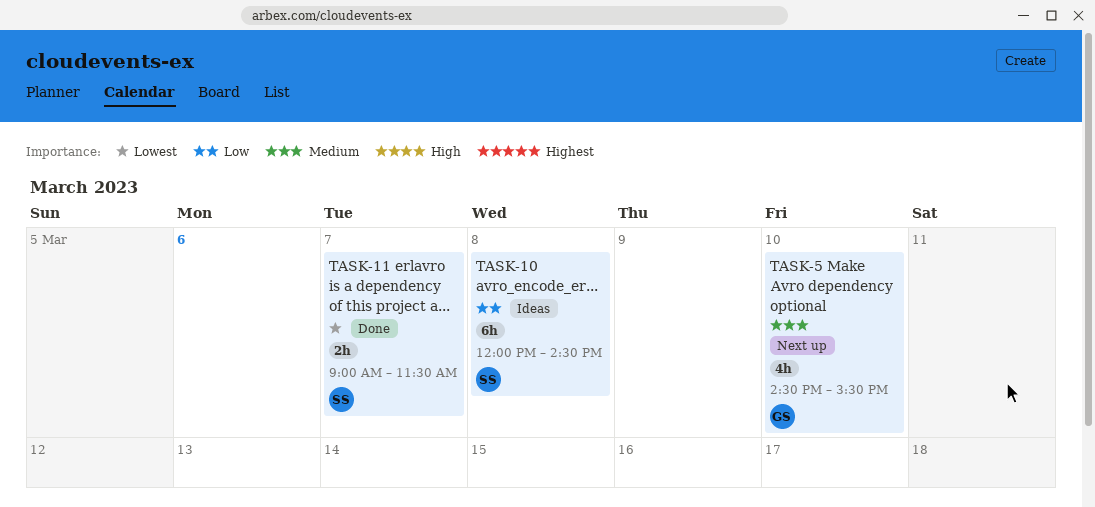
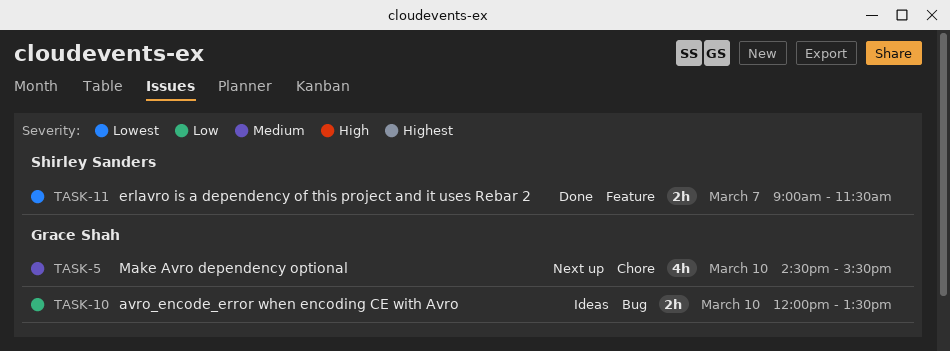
TASK-10, owner: Shirley Sanders -> Grace Shah
TASK-10, estimate: 6h -> 2h
TASK-10, day: Mar 8 -> Mar 10
TASK-10, ends: 14:30 -> 13:30

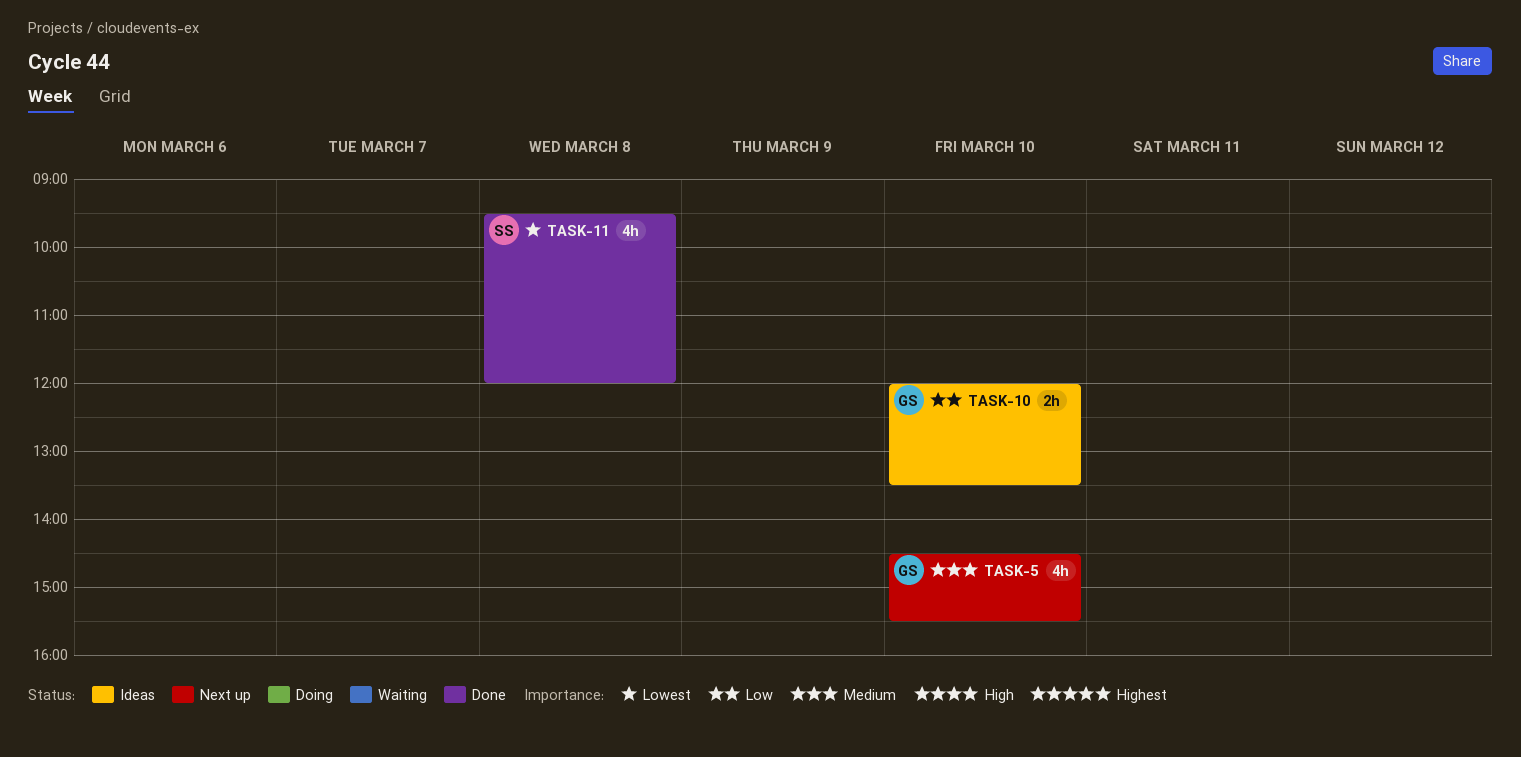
TASK-11, estimate: 2h -> 4h
TASK-11, day: Mar 7 -> Mar 8
TASK-11, begins: 09:00 -> 09:30
TASK-11, ends: 11:30 -> 12:00

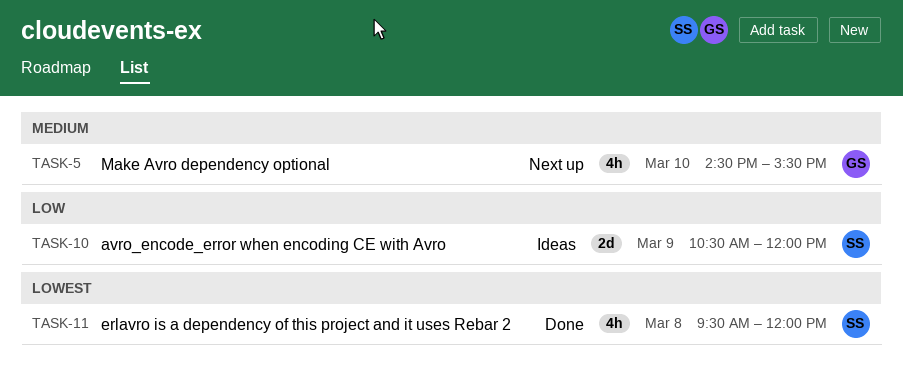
TASK-10, owner: GS -> SS
TASK-10, estimate: 2h -> 2d
TASK-10, day: Mar 10 -> Mar 9
TASK-10, begins: 12:00 -> 10:30
TASK-10, ends: 13:30 -> 12:00

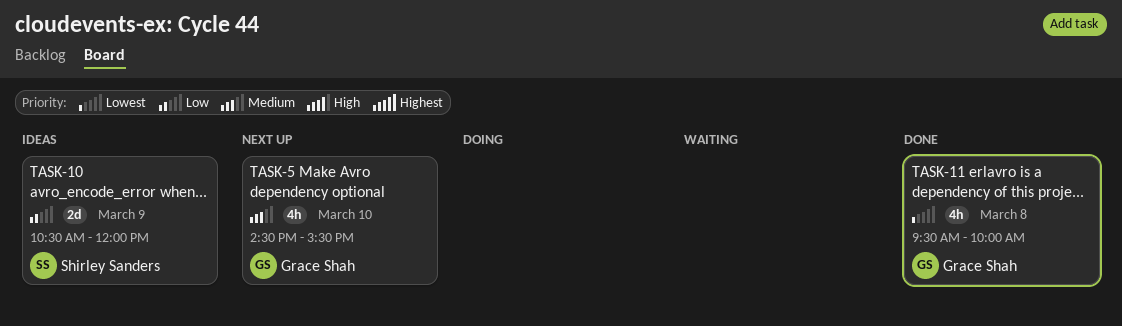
TASK-11, owner: Shirley Sanders -> Grace Shah
TASK-11, ends: 12:00 -> 10:00

